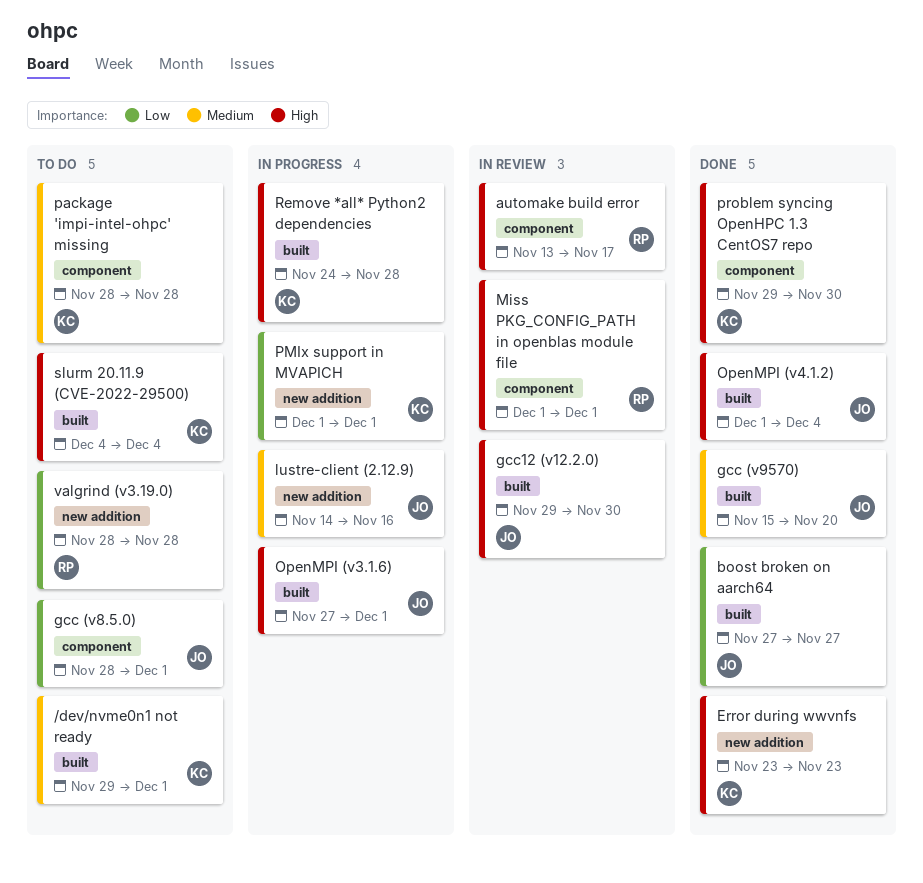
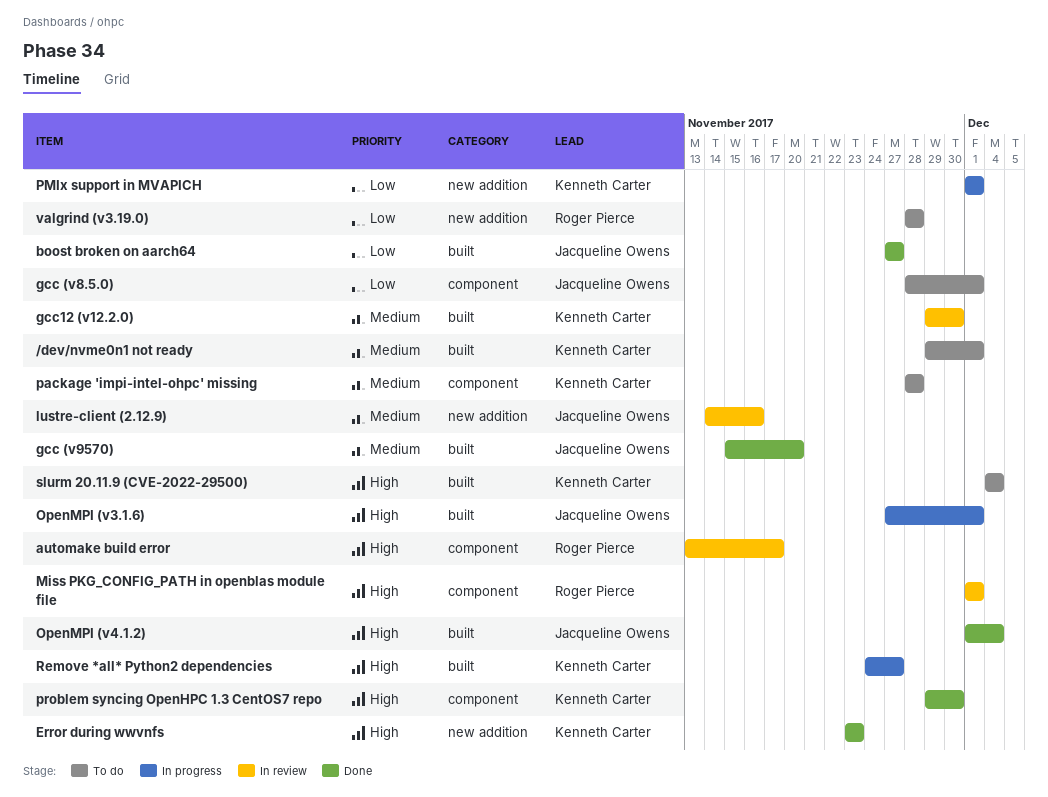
gcc12 (v12.2.0), owner: Jacqueline Owens -> Kenneth Carter
gcc12 (v12.2.0), priority: High -> Medium
lustre-client (2.12.9), status: In progress -> In review
Remove *all* Python2 dependencies, due: Nov 28 -> Nov 27

